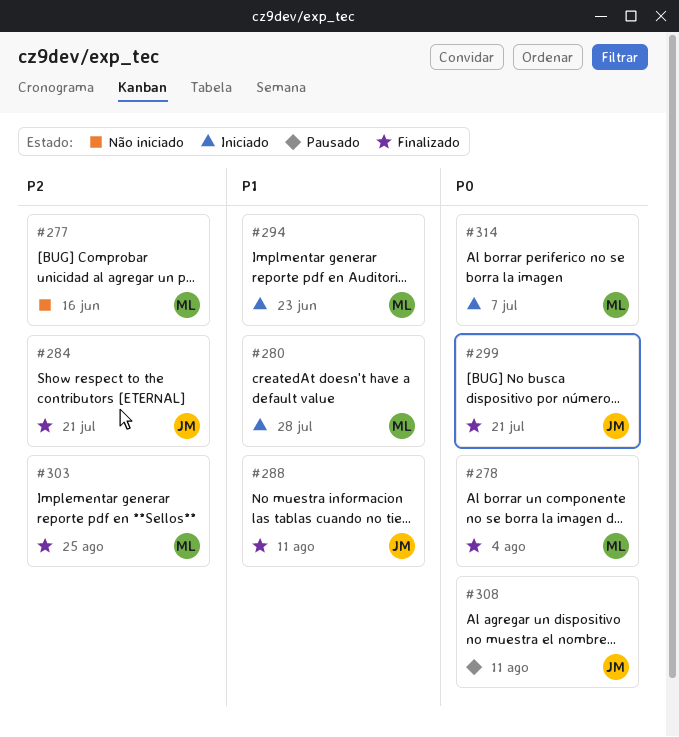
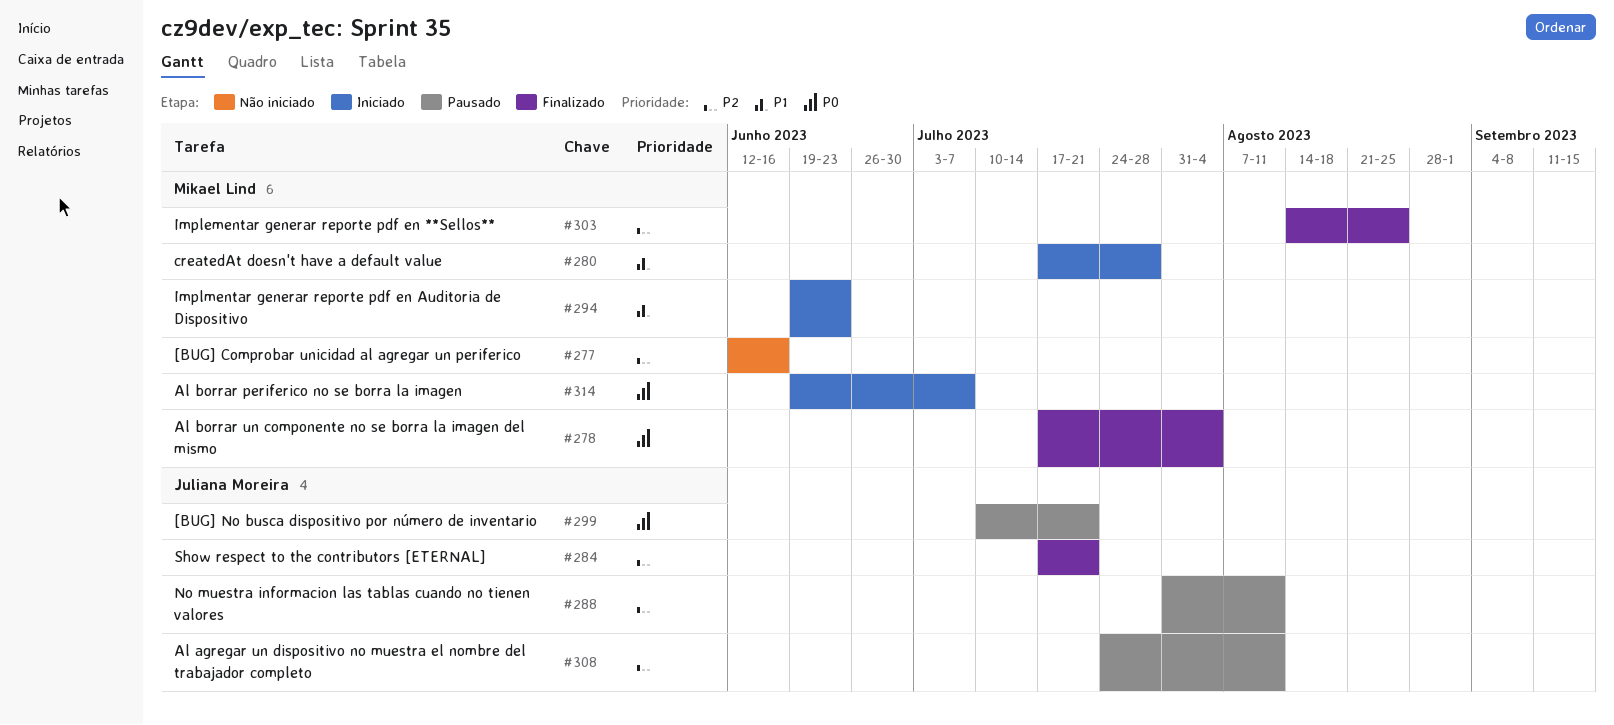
#288, status: Finalizado -> Pausado
#288, priority: P1 -> P2
#299, status: Finalizado -> Pausado
#308, priority: P0 -> P2

